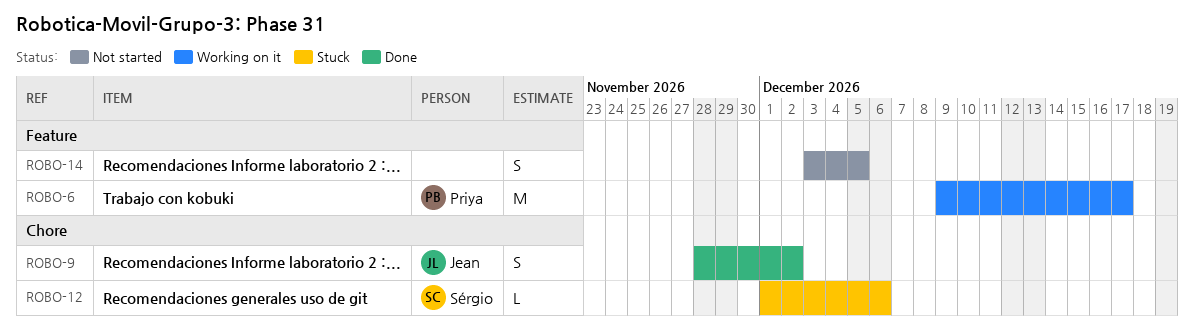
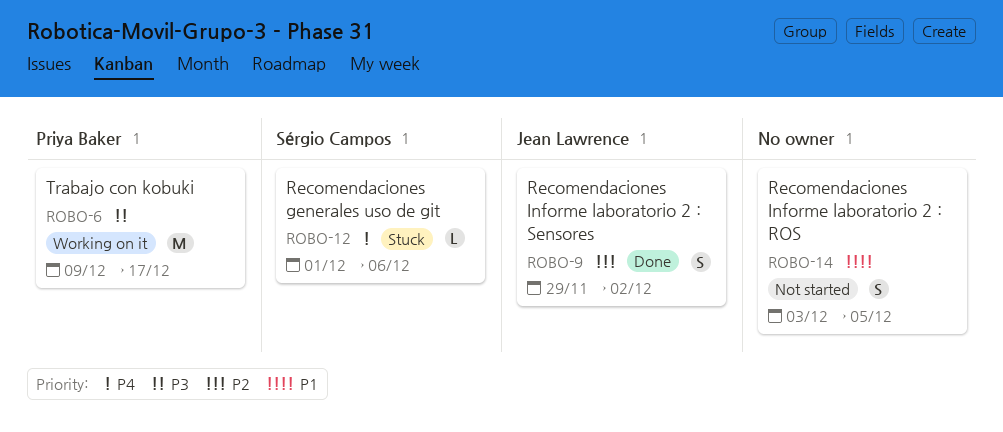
ROBO-9, start: Nov 28 -> Nov 29

